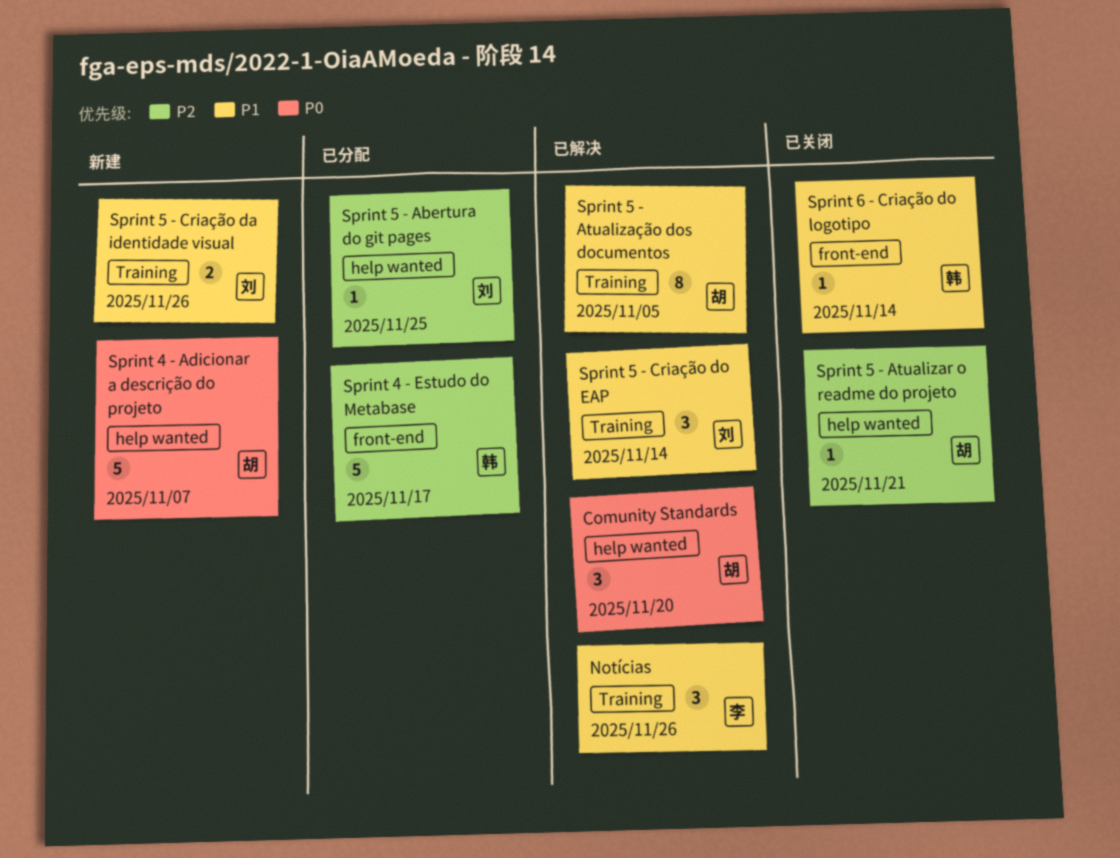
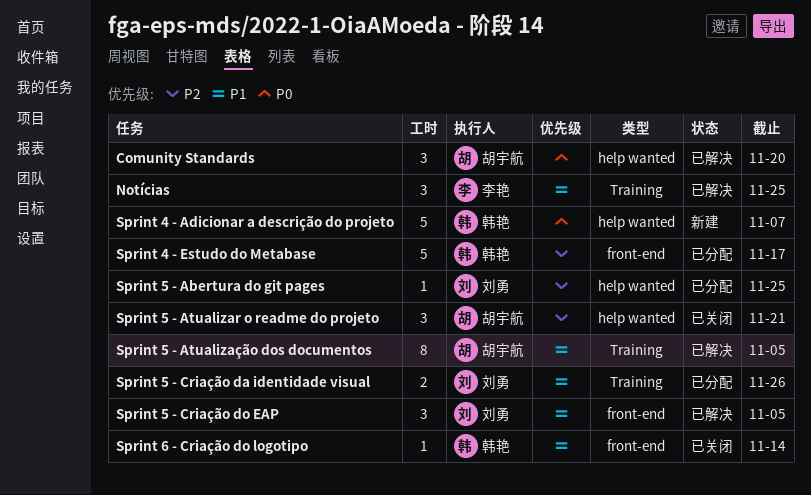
Notícias, due: Nov 26 -> Nov 25
Sprint 4 - Adicionar a descrição do projeto, owner: 胡宇航 -> 韩艳
Sprint 5 - Atualizar o readme do projeto, estimate: 1 -> 3
Sprint 5 - Criação da identidade visual, status: 新建 -> 已分配
Sprint 5 - Criação do EAP, label: Training -> front-end
Sprint 5 - Criação do EAP, due: Nov 14 -> Nov 5

